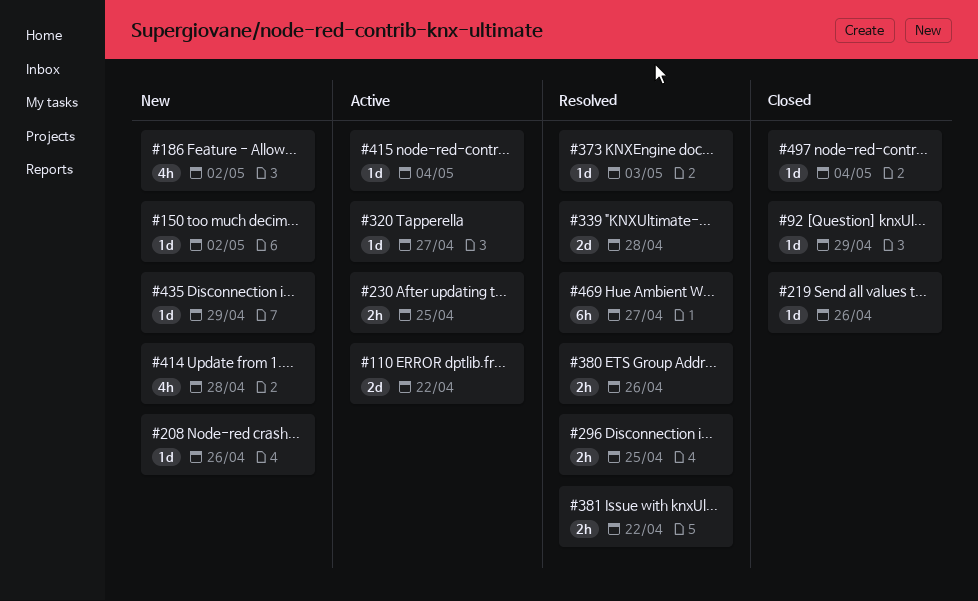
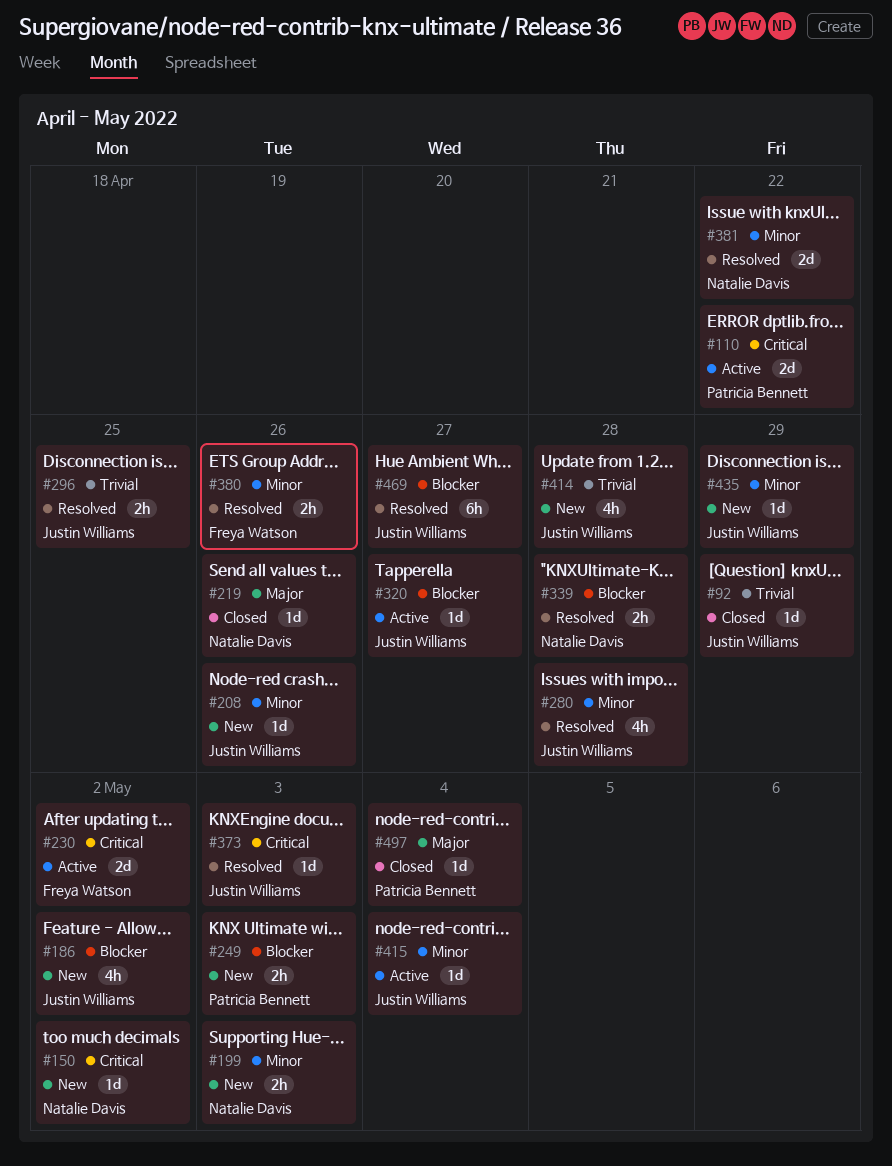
#199: none -> present
#230, estimate: 2h -> 2d
#230, due: Apr 25 -> May 2
#249: none -> present
#280: none -> present
#339, estimate: 2d -> 2h
#381, estimate: 2h -> 2d

